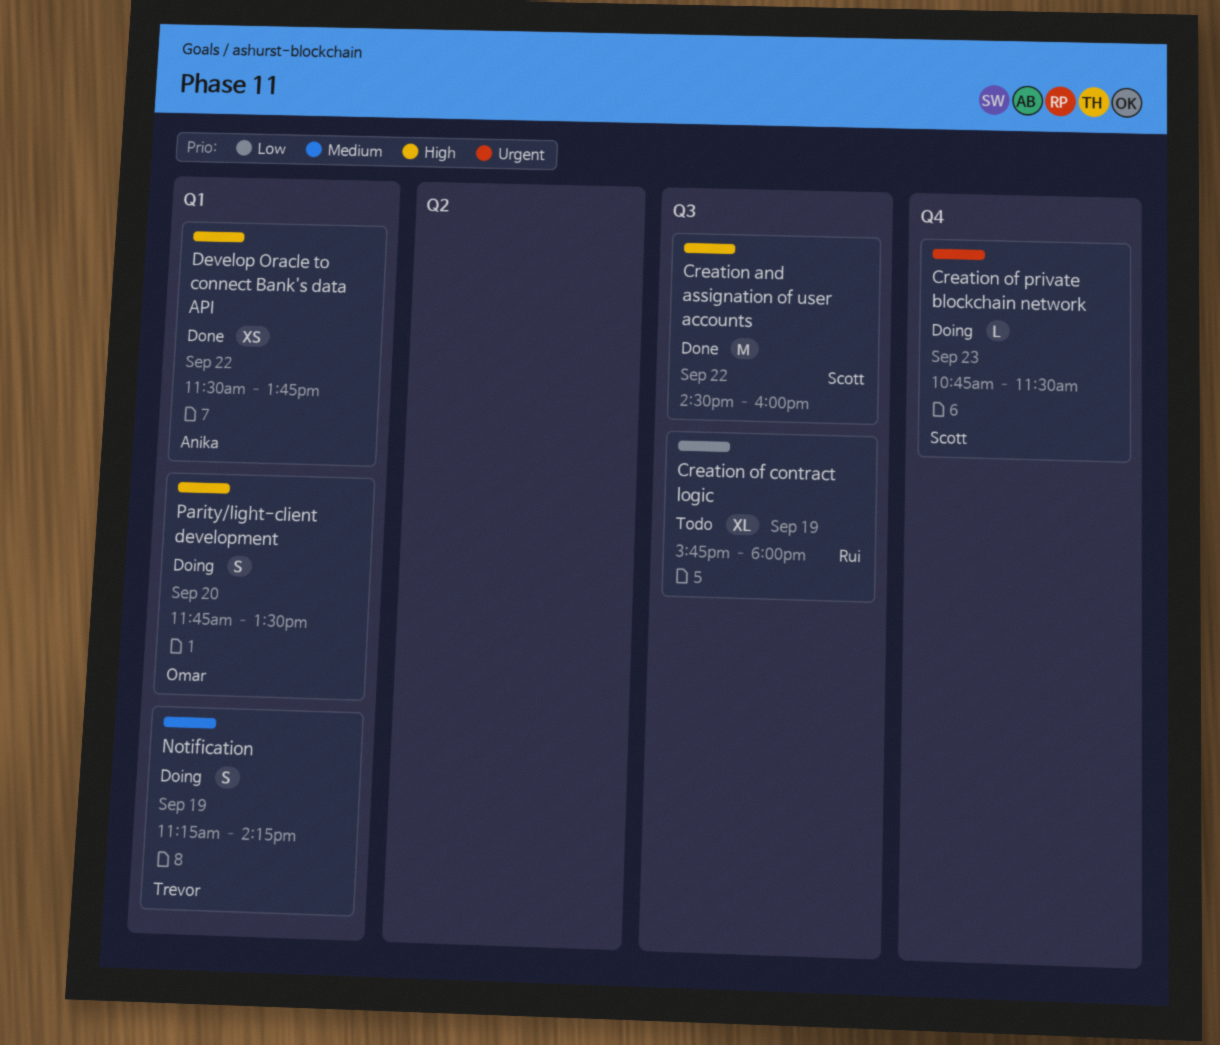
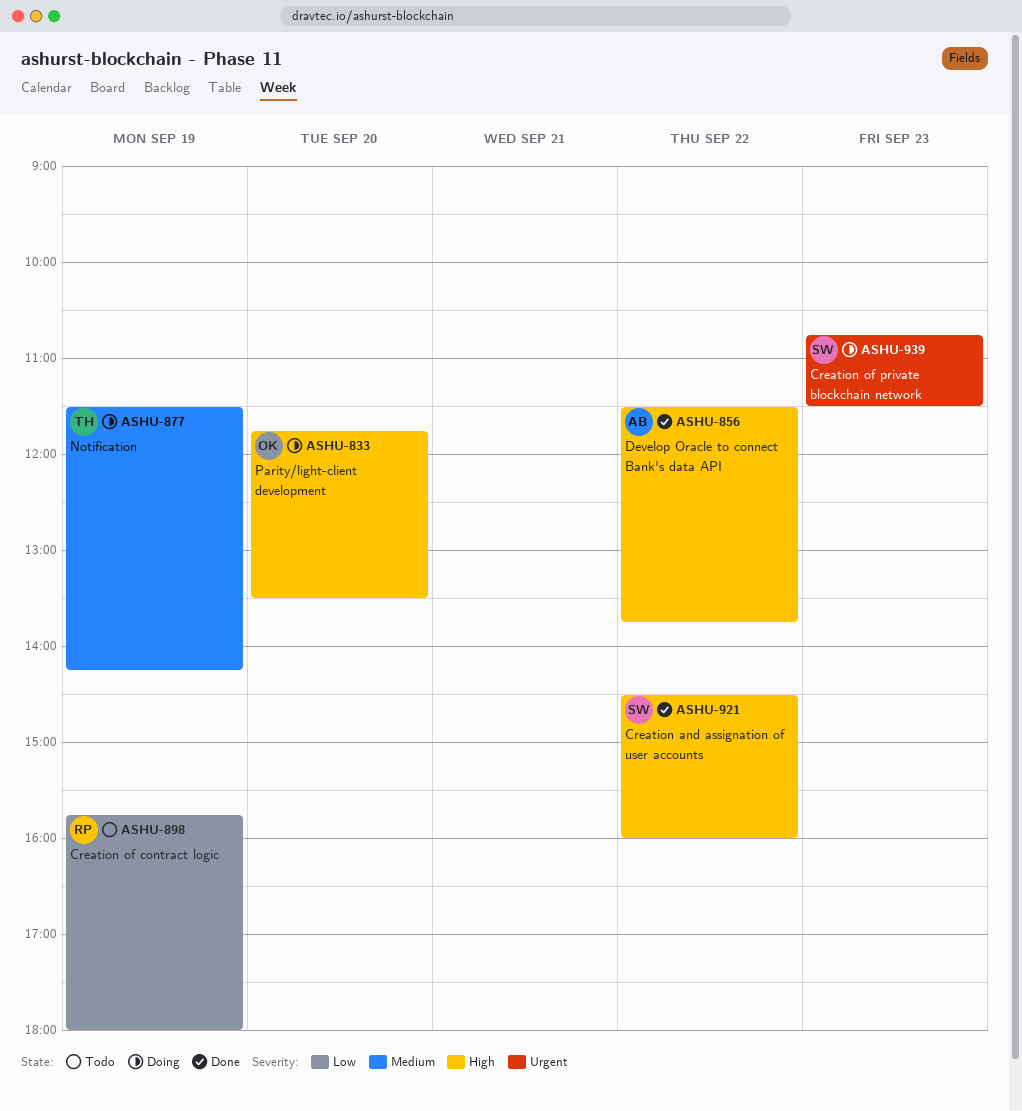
Notification, begins: 11:15 -> 11:30

